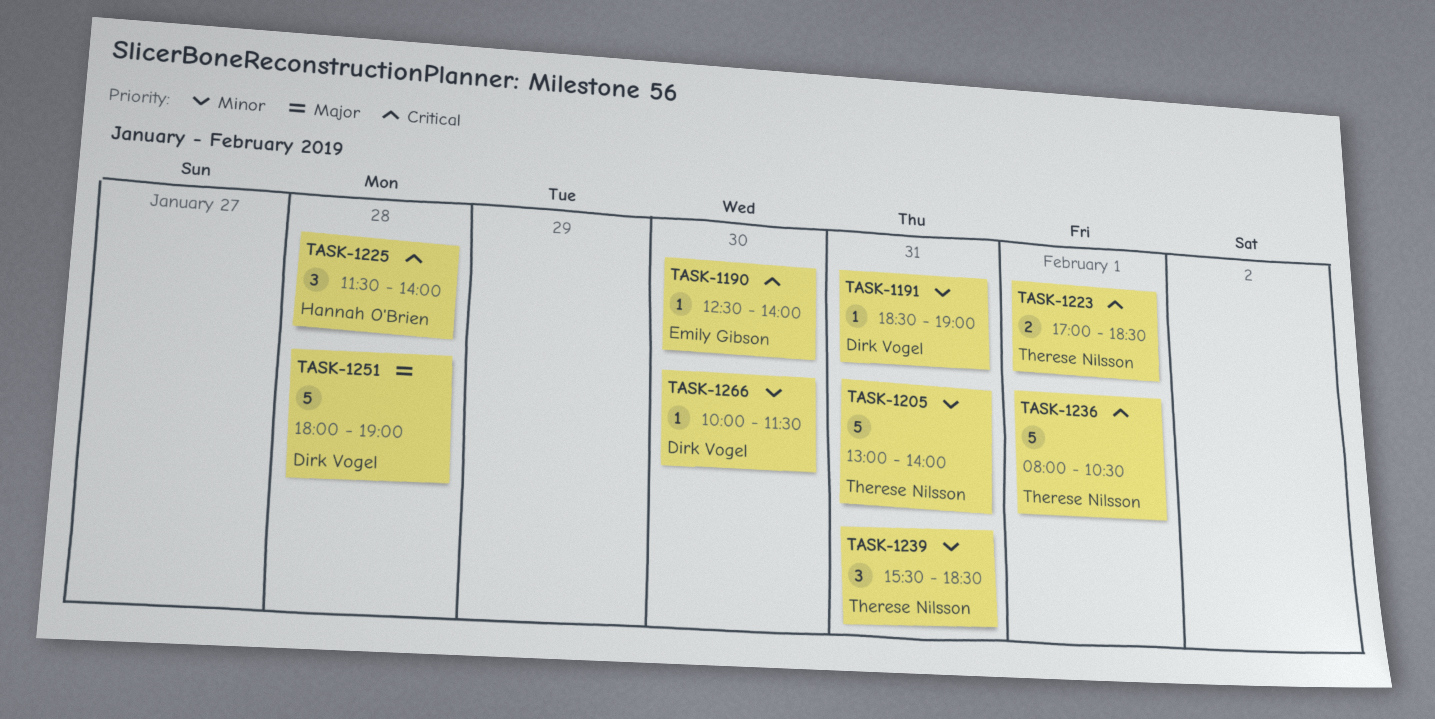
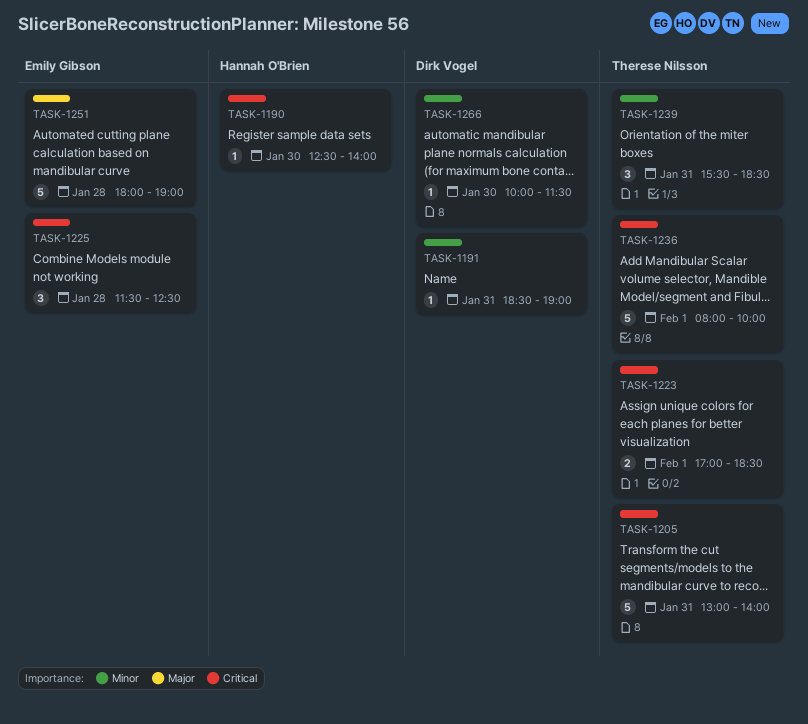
TASK-1190, owner: Emily Gibson -> Hannah O'Brien
TASK-1205, priority: Minor -> Critical
TASK-1225, owner: Hannah O'Brien -> Emily Gibson
TASK-1225, ends: 14:00 -> 12:30
TASK-1236, ends: 10:30 -> 10:00
TASK-1251, owner: Dirk Vogel -> Emily Gibson

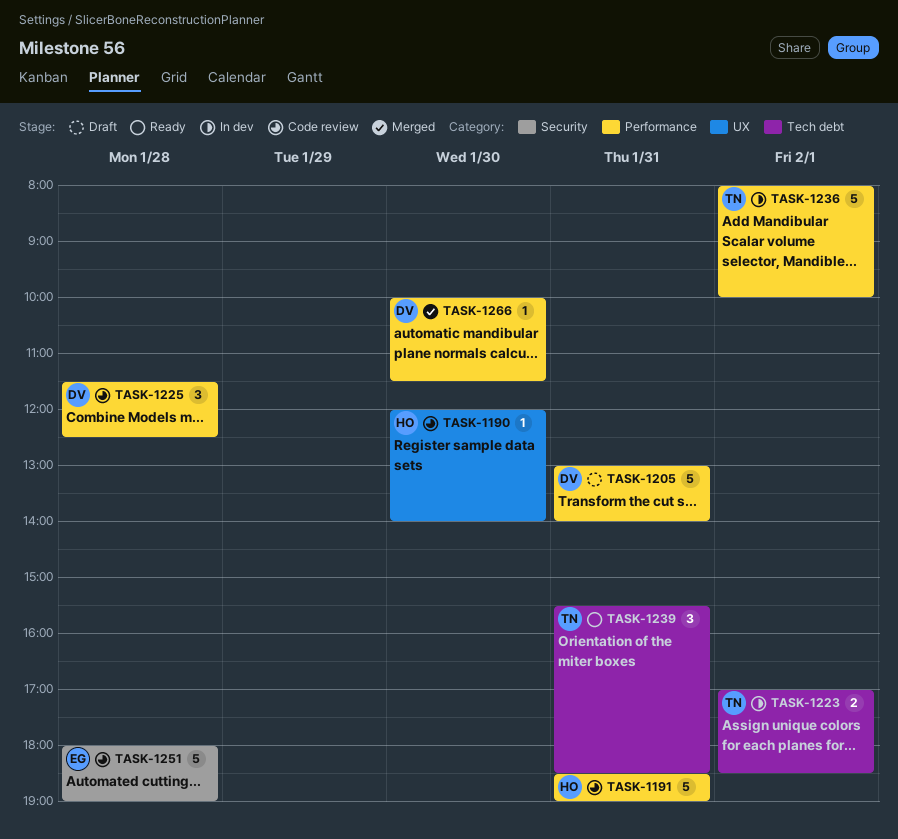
TASK-1190, begins: 12:30 -> 12:00
TASK-1191, owner: Dirk Vogel -> Hannah O'Brien
TASK-1191, estimate: 1 -> 5
TASK-1205, owner: Therese Nilsson -> Dirk Vogel
TASK-1225, owner: Emily Gibson -> Dirk Vogel

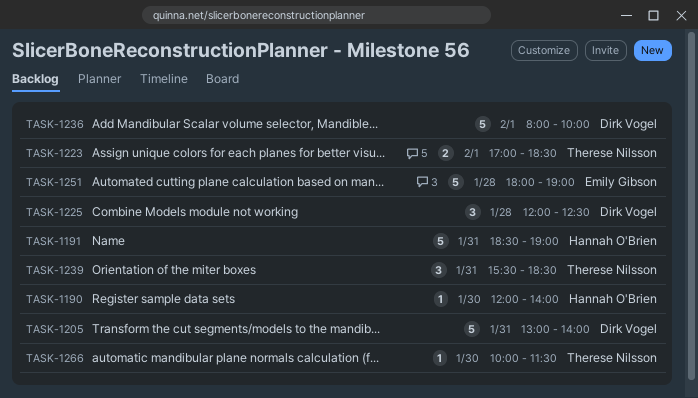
TASK-1225, begins: 11:30 -> 12:00
TASK-1236, owner: Therese Nilsson -> Dirk Vogel
TASK-1266, owner: Dirk Vogel -> Therese Nilsson

